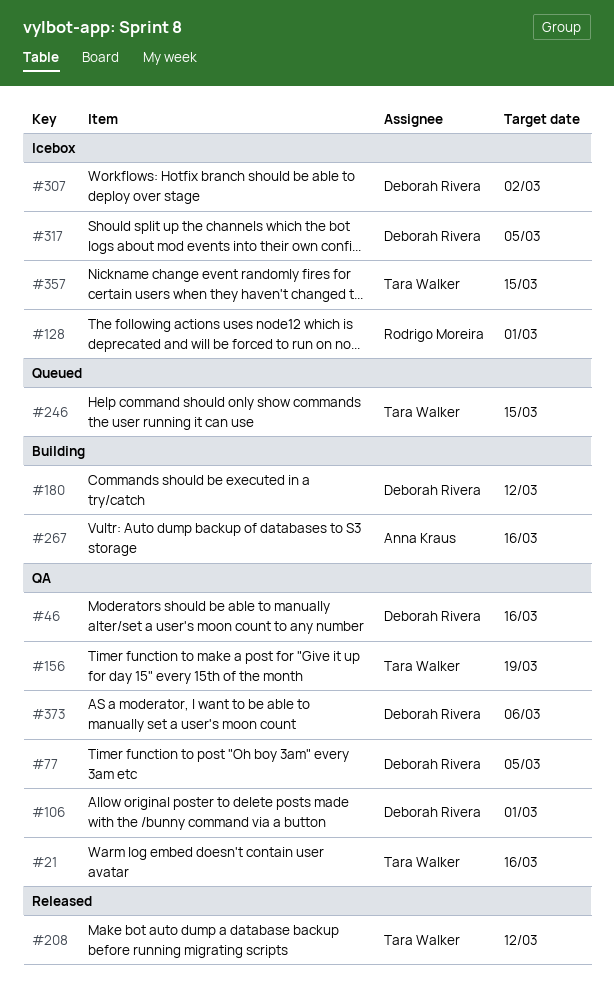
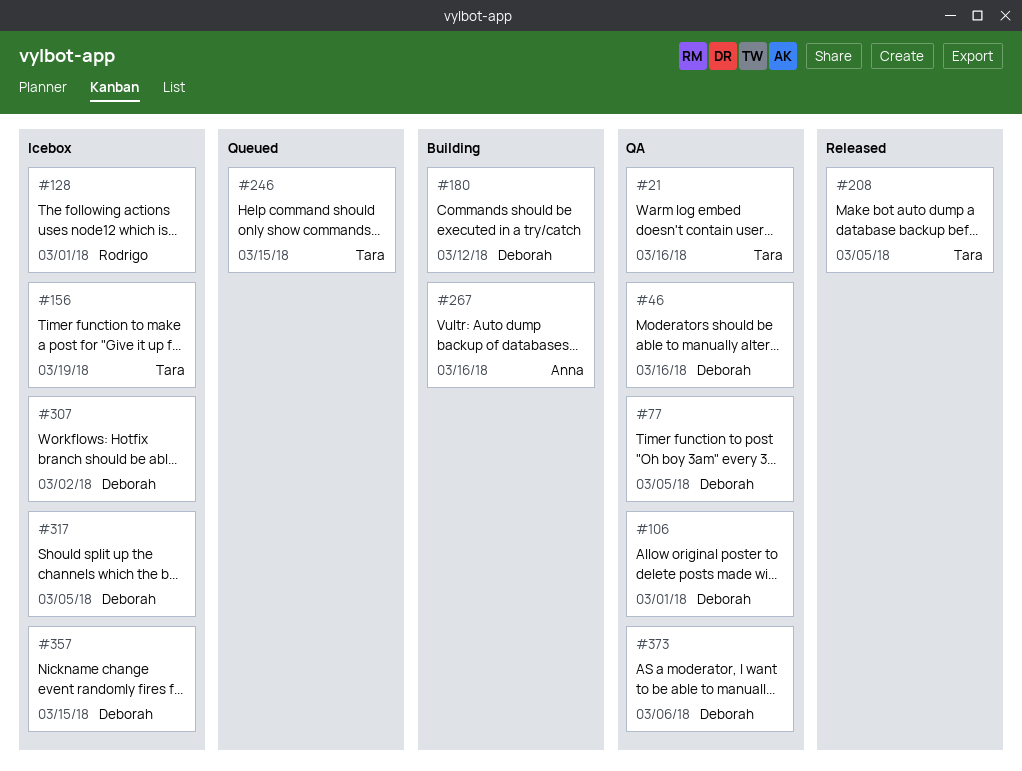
#156, status: QA -> Icebox
#208, due: Mar 12 -> Mar 5
#357, owner: Tara Walker -> Deborah Rivera

